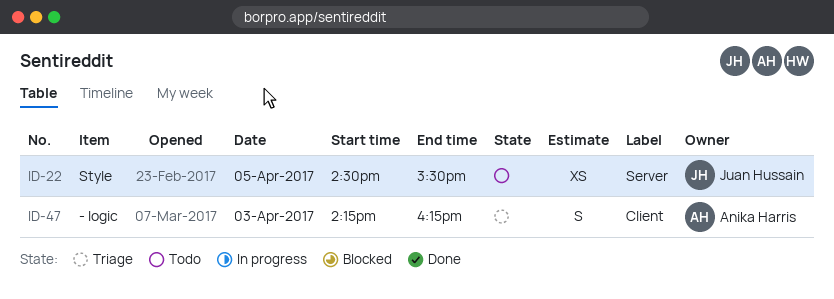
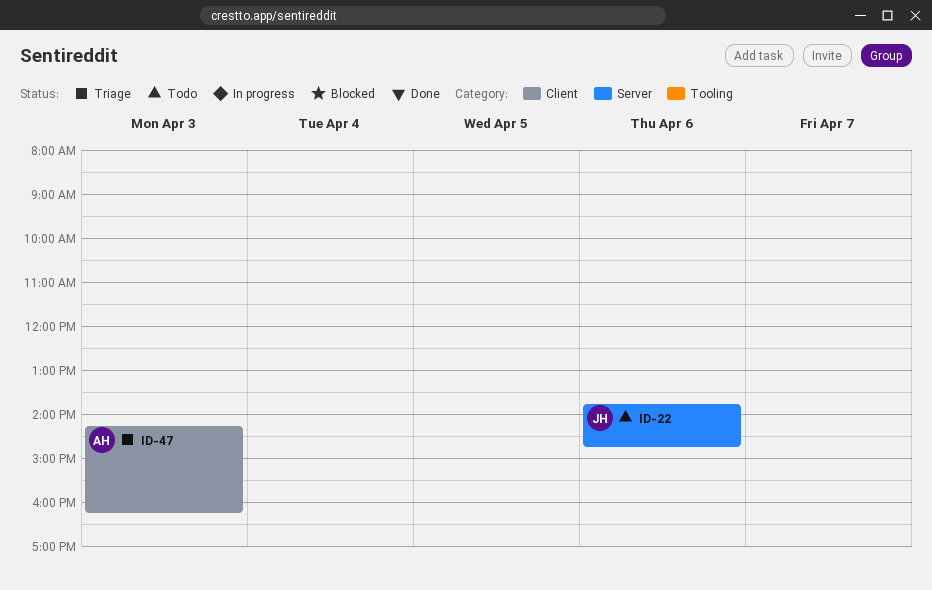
ID-22, day: Apr 5 -> Apr 6
ID-22, begins: 14:30 -> 13:45
ID-22, ends: 15:30 -> 14:45

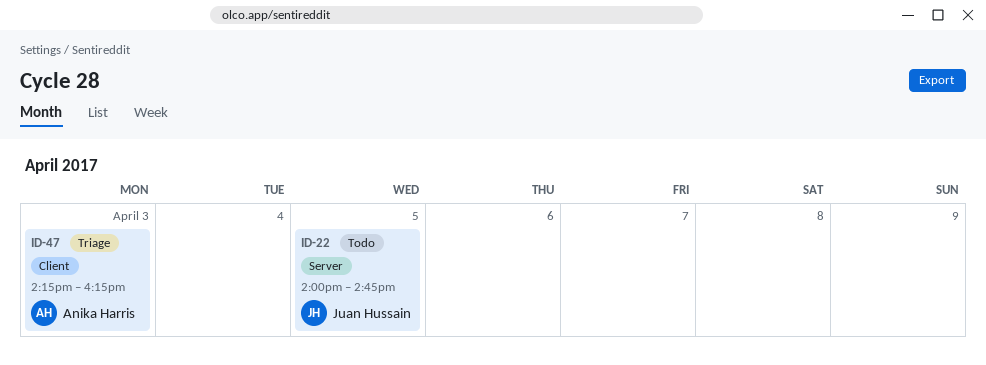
ID-22, day: Apr 6 -> Apr 5
ID-22, begins: 13:45 -> 14:00

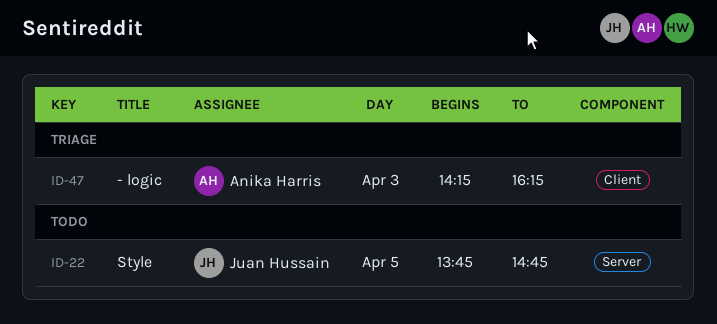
ID-22, begins: 14:00 -> 13:45

